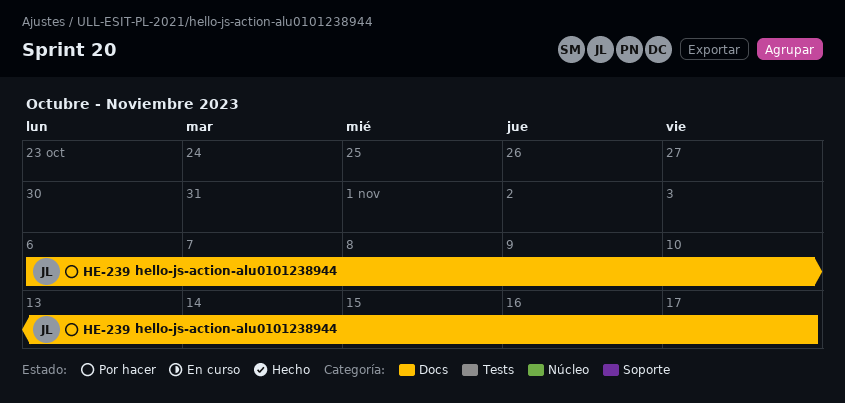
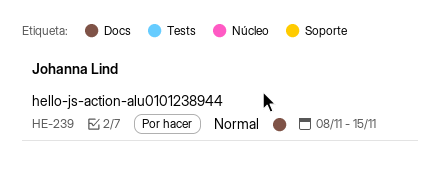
HE-239, start: Nov 6 -> Nov 8
HE-239, due: Nov 17 -> Nov 15

